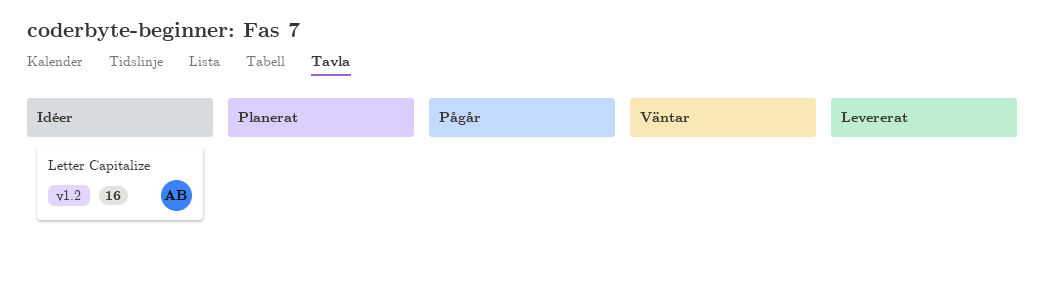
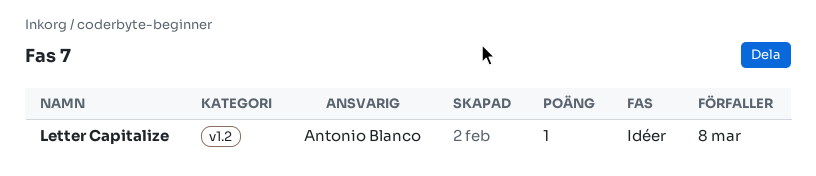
Letter Capitalize, estimate: 16 -> 1

